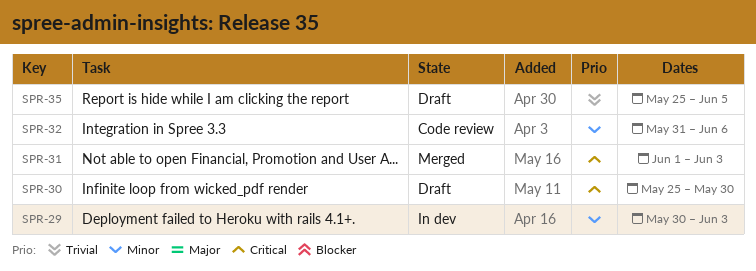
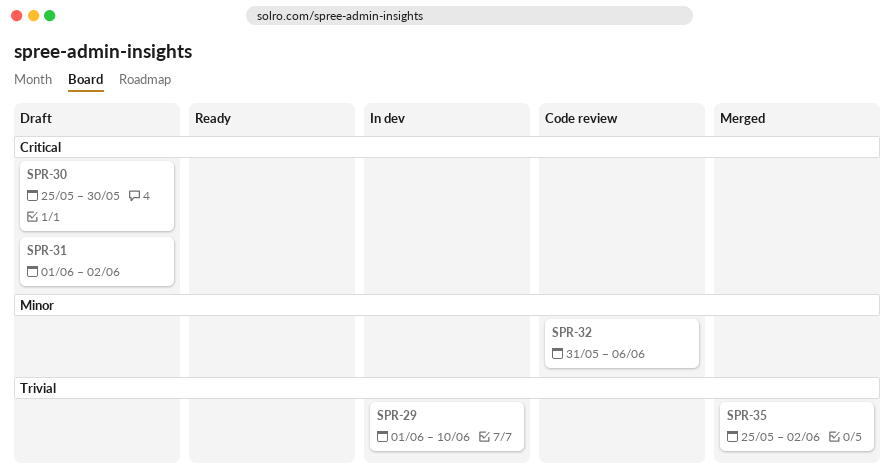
SPR-29, priority: Minor -> Trivial
SPR-29, start: May 30 -> Jun 1
SPR-29, due: Jun 3 -> Jun 10
SPR-31, status: Merged -> Draft
SPR-31, due: Jun 3 -> Jun 2
SPR-35, status: Draft -> Merged
SPR-35, due: Jun 5 -> Jun 2

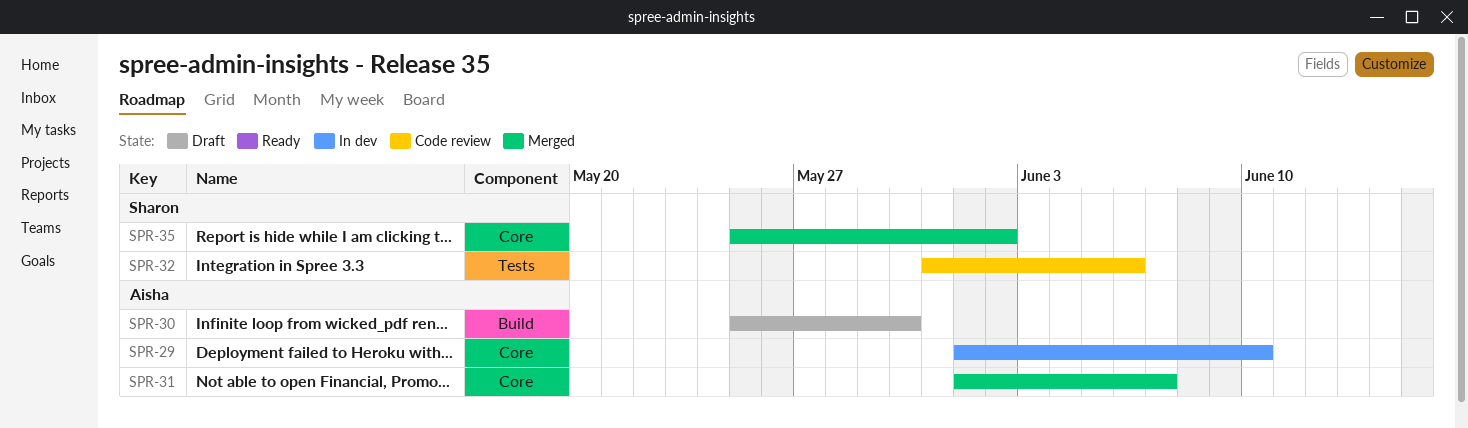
SPR-31, status: Draft -> Merged
SPR-31, due: Jun 2 -> Jun 7

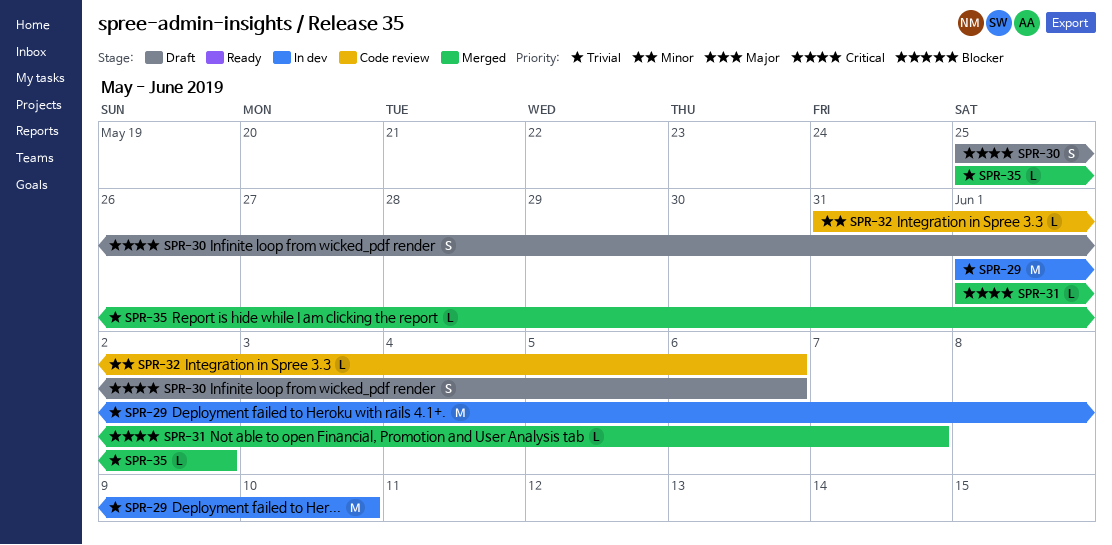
SPR-30, due: May 30 -> Jun 6

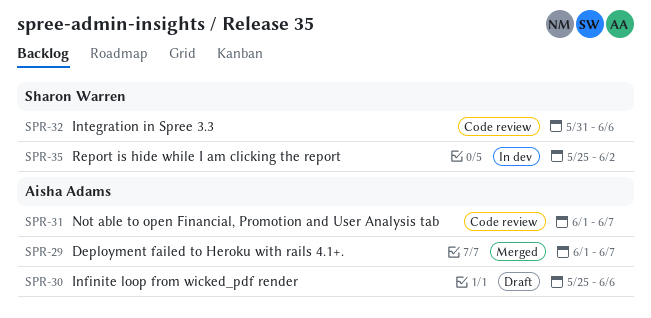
SPR-29, status: In dev -> Merged
SPR-29, due: Jun 10 -> Jun 7
SPR-31, status: Merged -> Code review
SPR-35, status: Merged -> In dev

